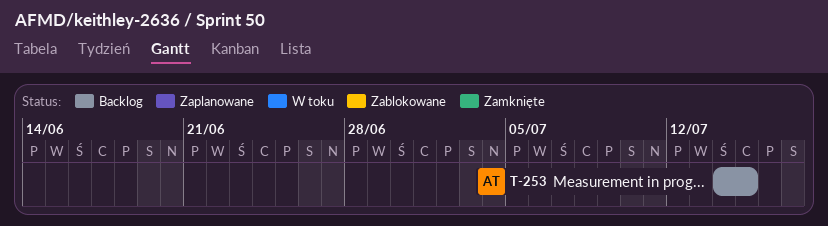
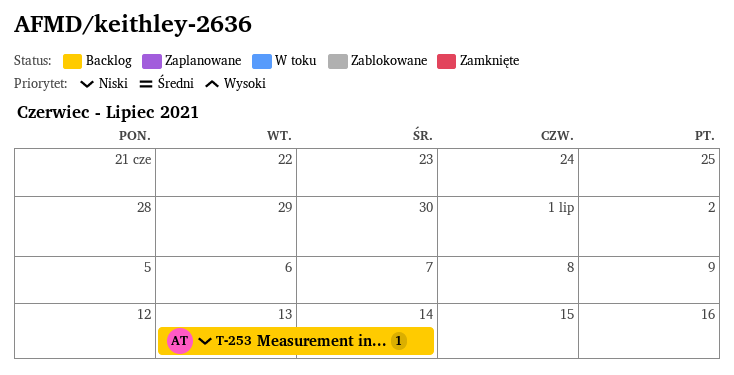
T-253, start: Jul 14 -> Jul 13
T-253, due: Jul 15 -> Jul 14

